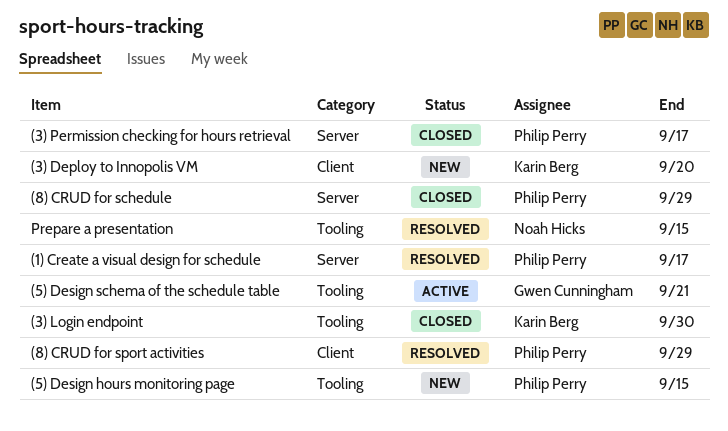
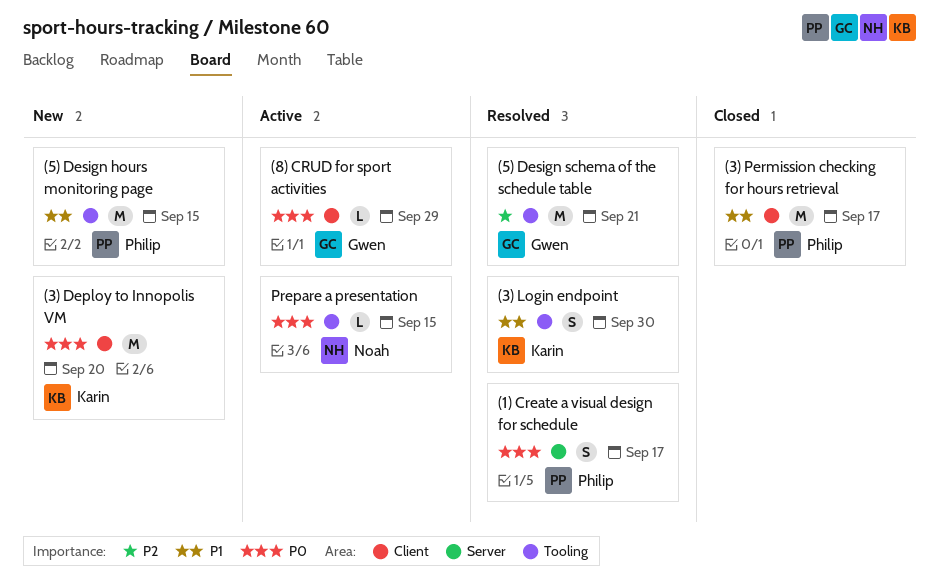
(3) Login endpoint, status: Closed -> Resolved
(3) Permission checking for hours retrieval, label: Server -> Client
(5) Design schema of the schedule table, status: Active -> Resolved
(8) CRUD for schedule: present -> none
(8) CRUD for sport activities, status: Resolved -> Active
(8) CRUD for sport activities, owner: Philip Perry -> Gwen Cunningham
Prepare a presentation, status: Resolved -> Active

